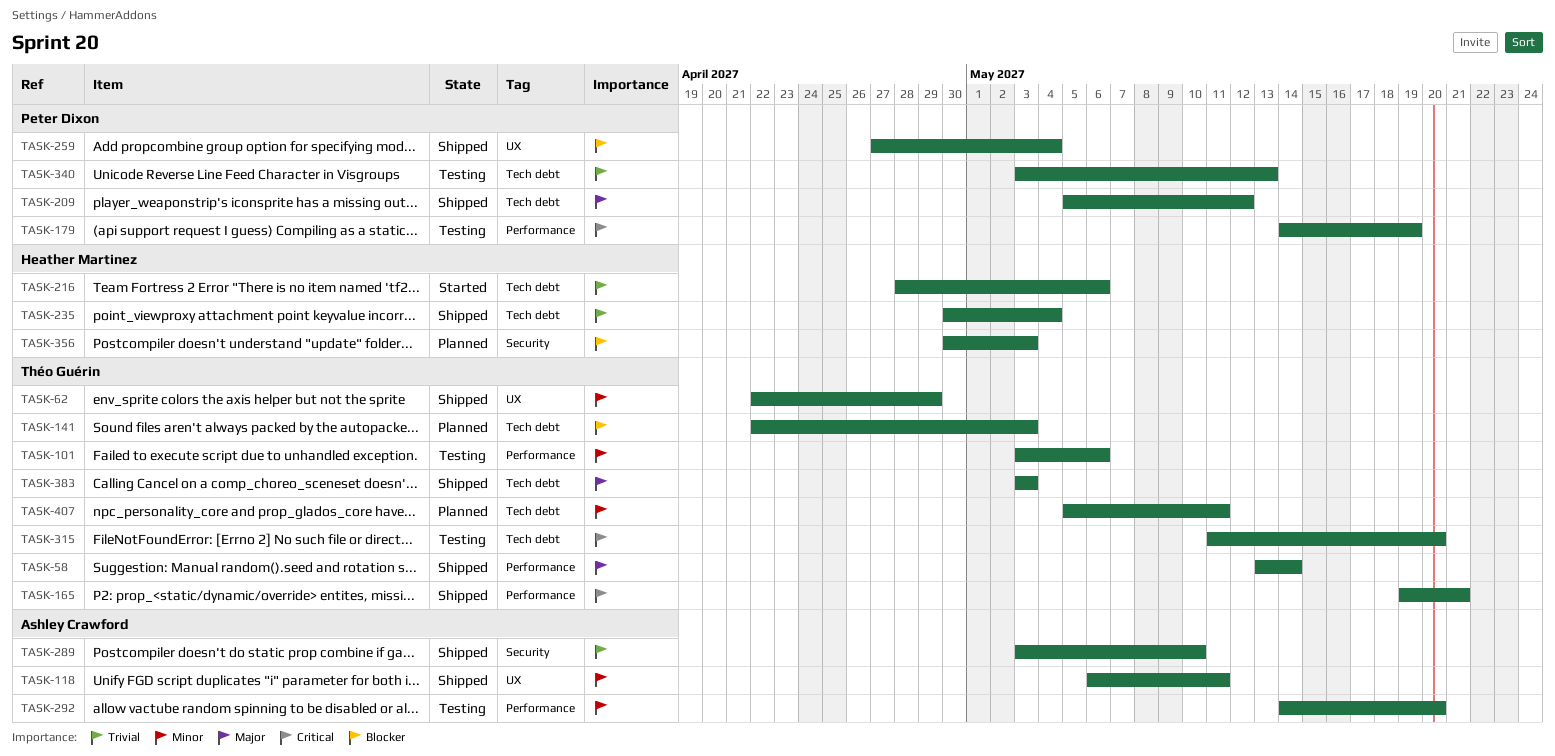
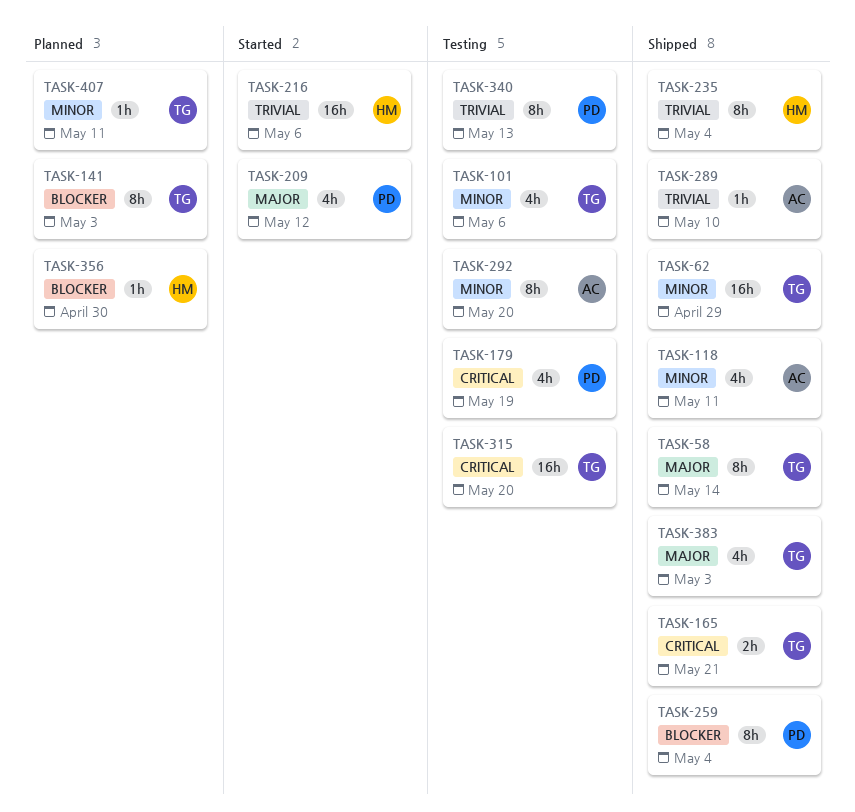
TASK-209, status: Shipped -> Started
TASK-356, due: May 3 -> Apr 30

